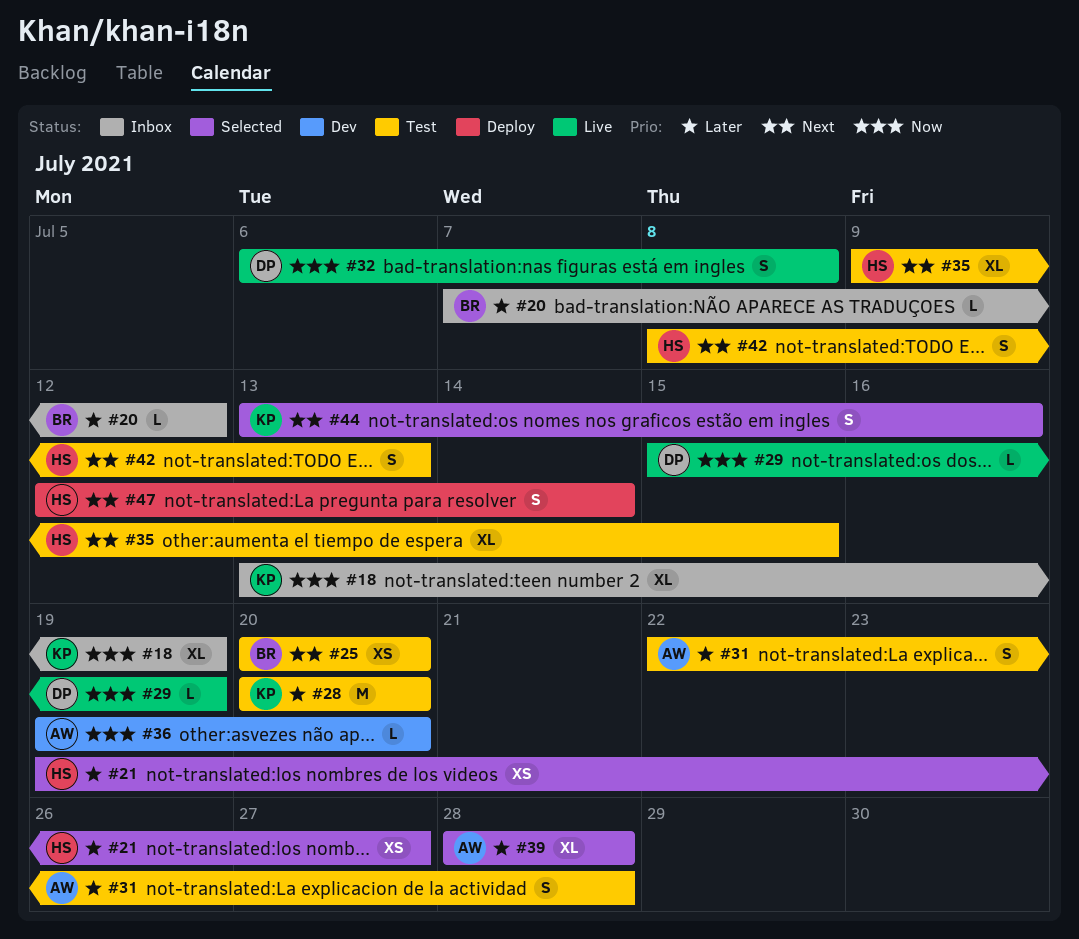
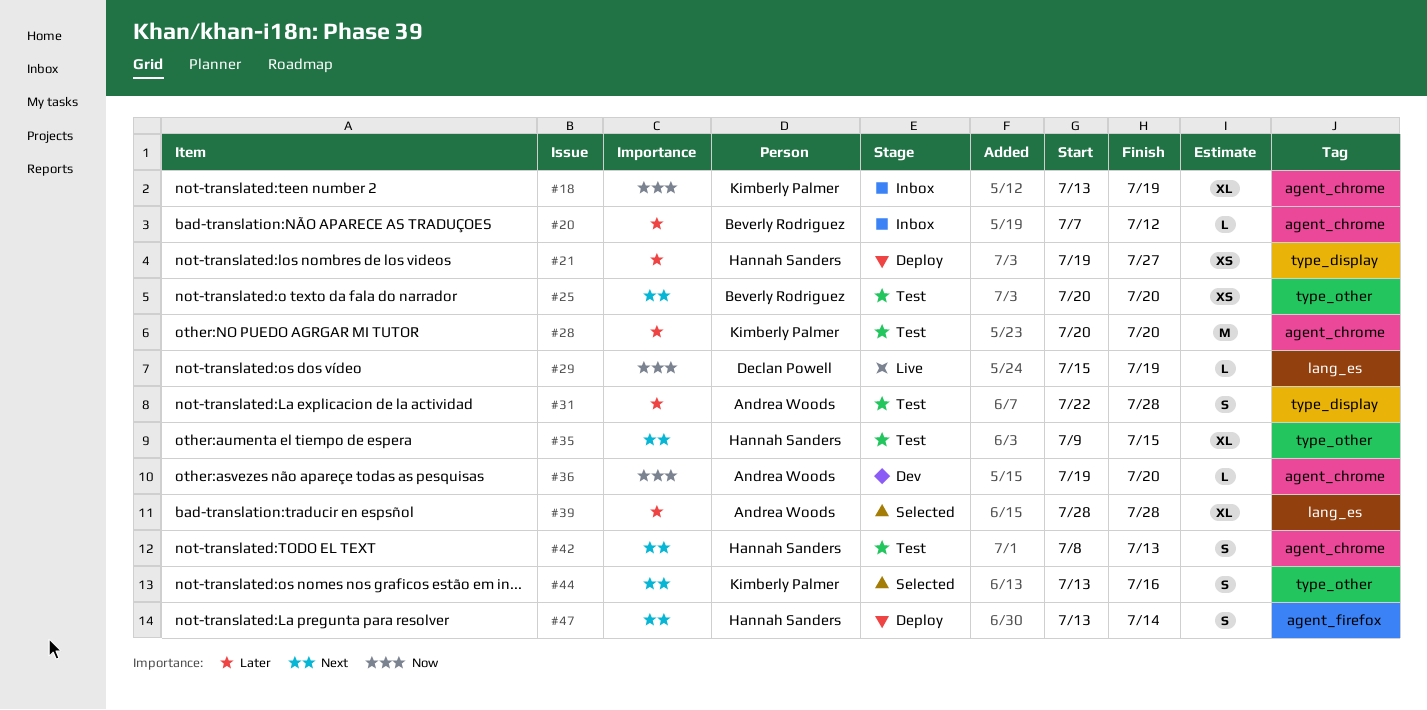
#21, status: Selected -> Deploy
#32: present -> none
#47, start: Jul 12 -> Jul 13

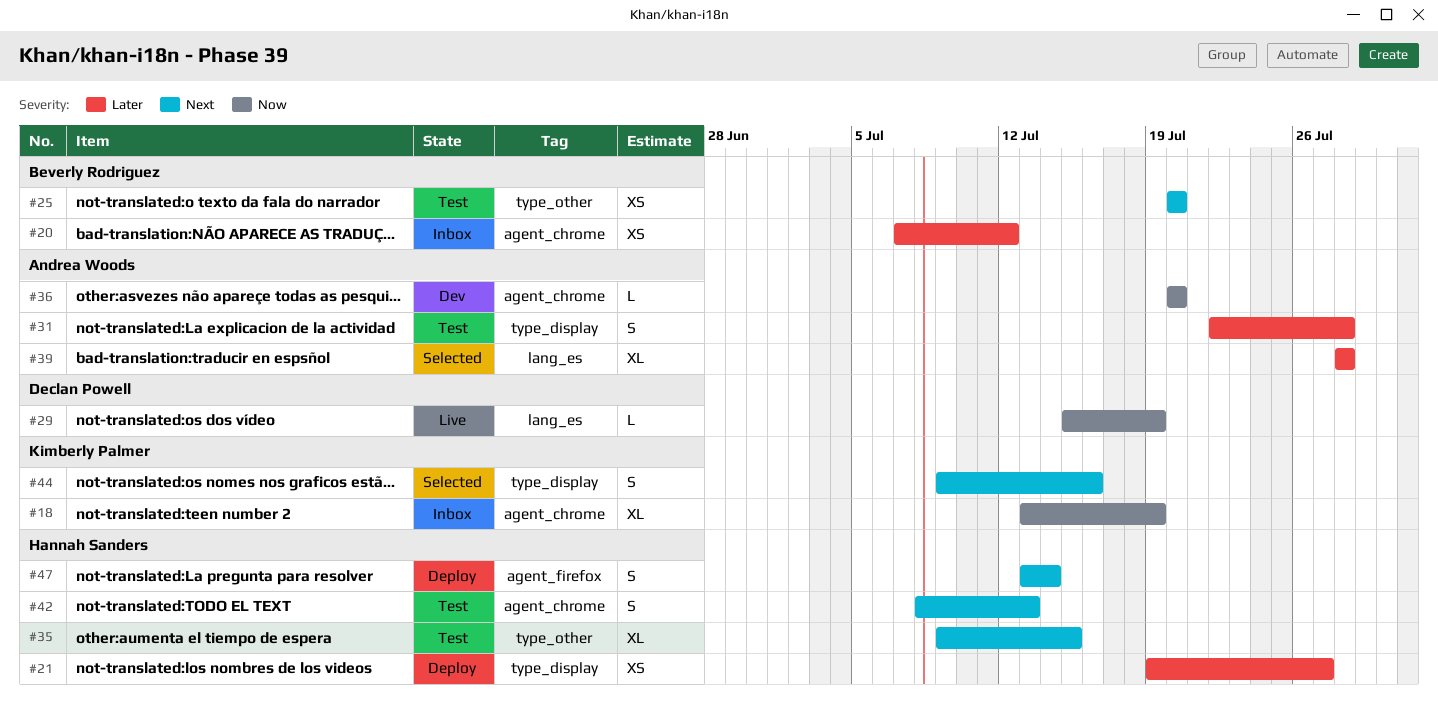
#20, estimate: L -> XS
#28: present -> none
#36, start: Jul 19 -> Jul 20
#44, label: type_other -> type_display
#44, start: Jul 13 -> Jul 9

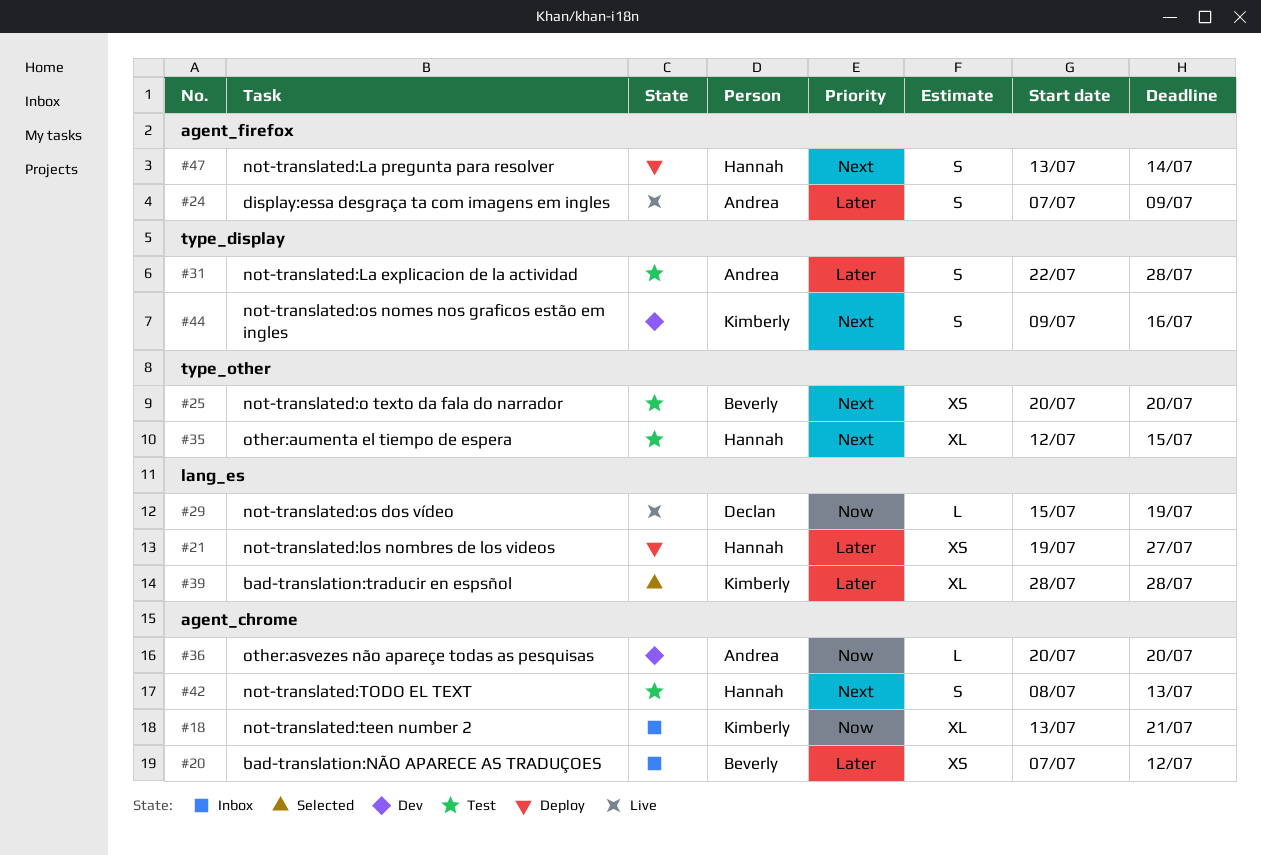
#18, due: Jul 19 -> Jul 21
#21, label: type_display -> lang_es
#24: none -> present
#35, start: Jul 9 -> Jul 12
#39, owner: Andrea Woods -> Kimberly Palmer
#44, status: Selected -> Dev

